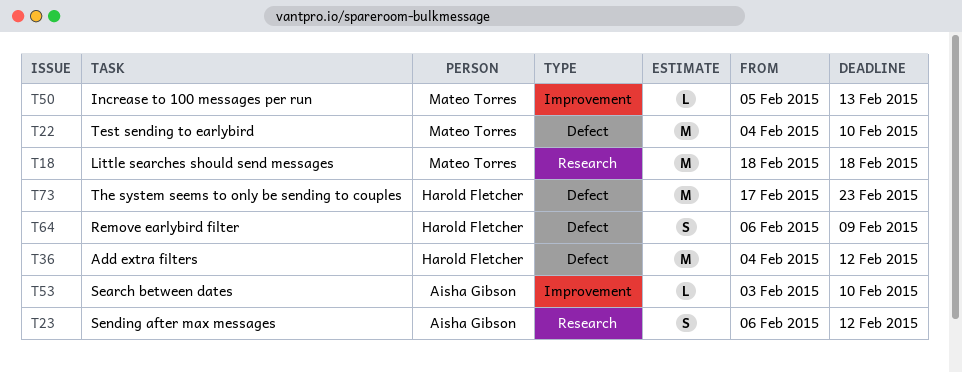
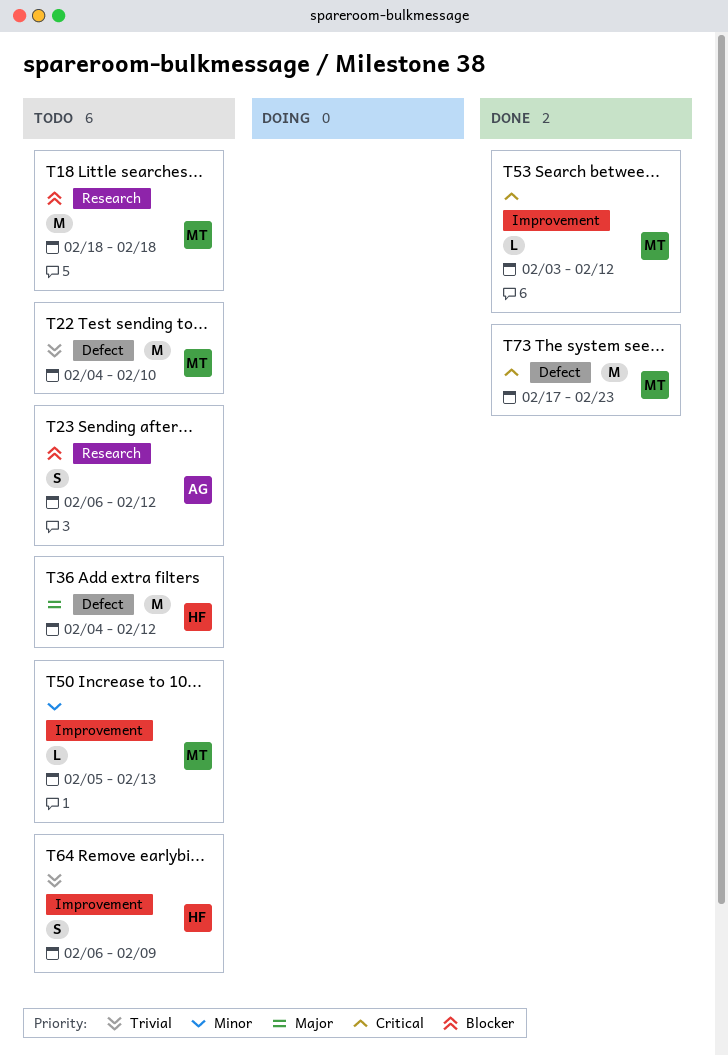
T53, owner: Aisha Gibson -> Mateo Torres
T53, due: Feb 10 -> Feb 12
T64, label: Defect -> Improvement
T73, owner: Harold Fletcher -> Mateo Torres

